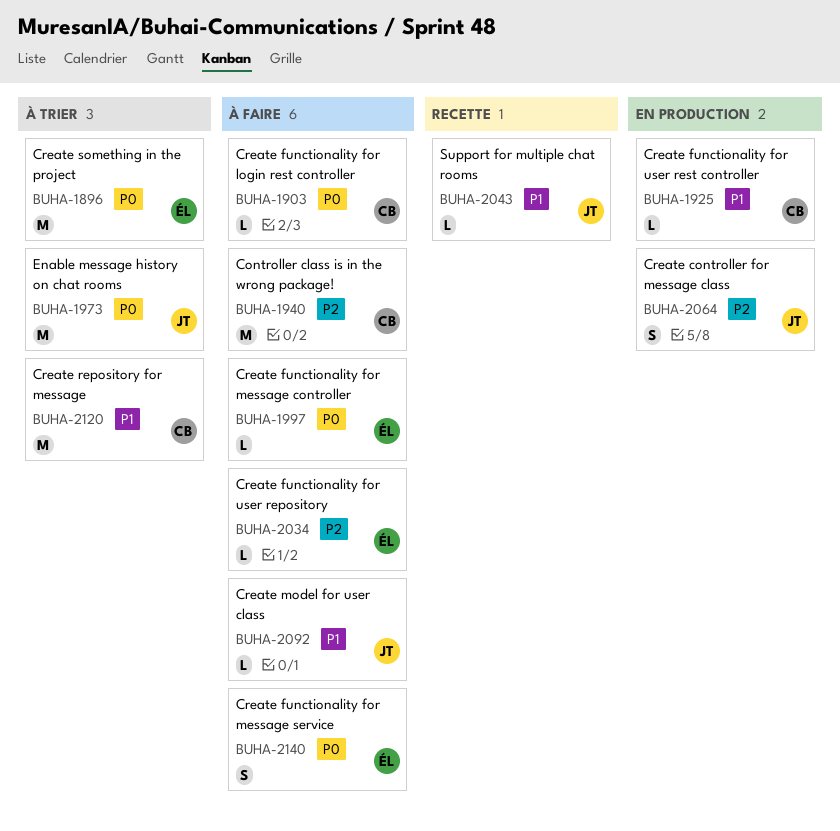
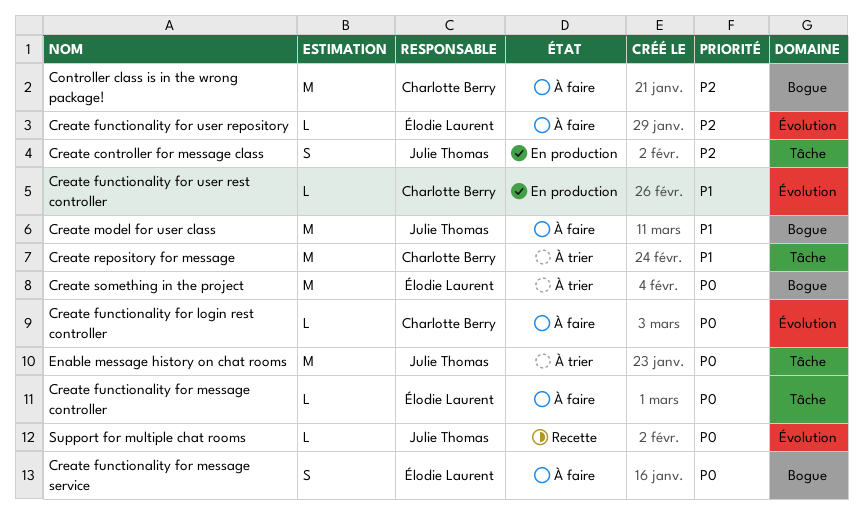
Create model for user class, estimate: L -> M
Support for multiple chat rooms, priority: P1 -> P0

